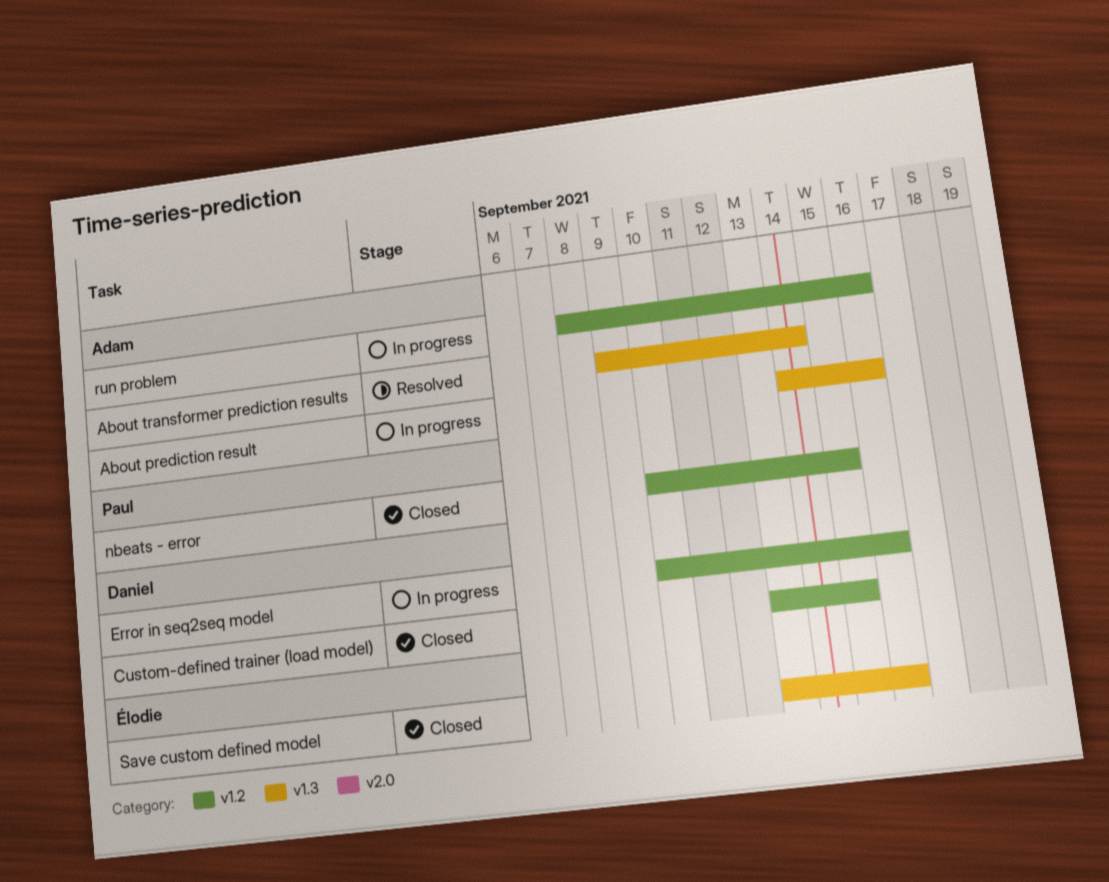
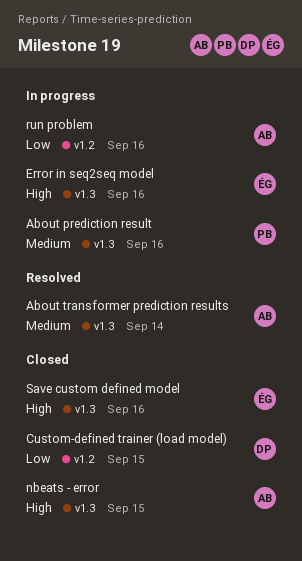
About prediction result, owner: Adam -> Paul
Error in seq2seq model, owner: Daniel -> Élodie
Error in seq2seq model, label: v1.2 -> v1.3
nbeats - error, owner: Paul -> Adam
nbeats - error, label: v1.2 -> v1.3

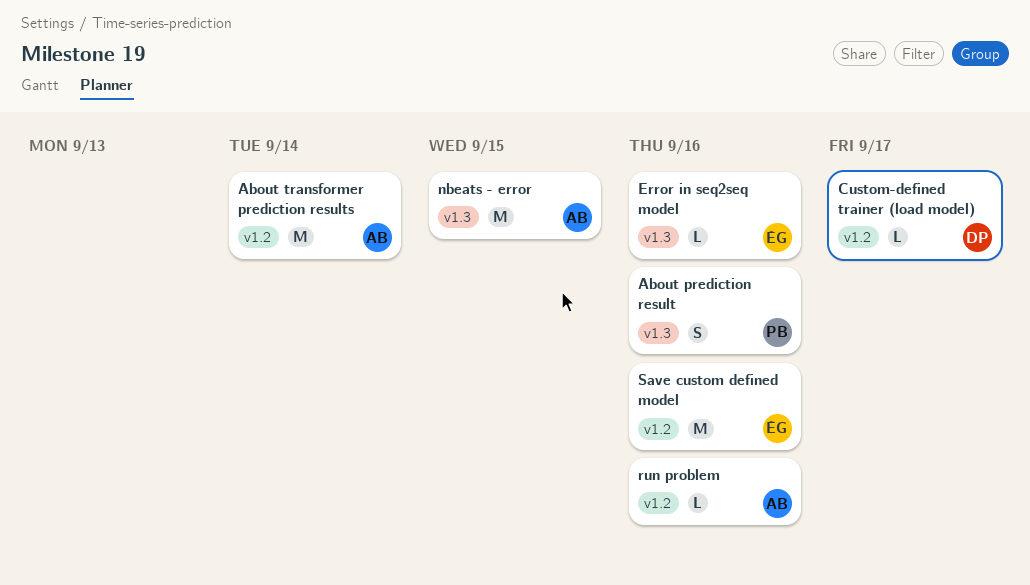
About transformer prediction results, label: v1.3 -> v1.2
Custom-defined trainer (load model), due: Sep 15 -> Sep 17
Save custom defined model, label: v1.3 -> v1.2

